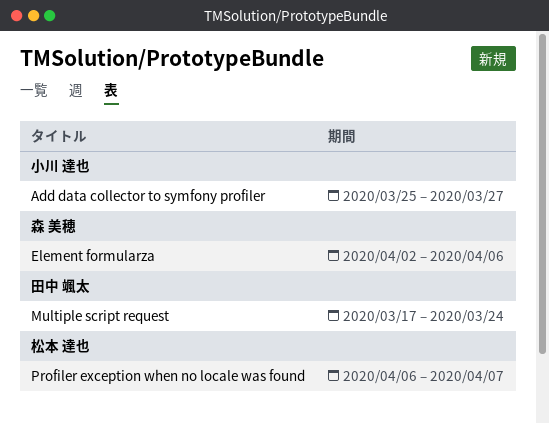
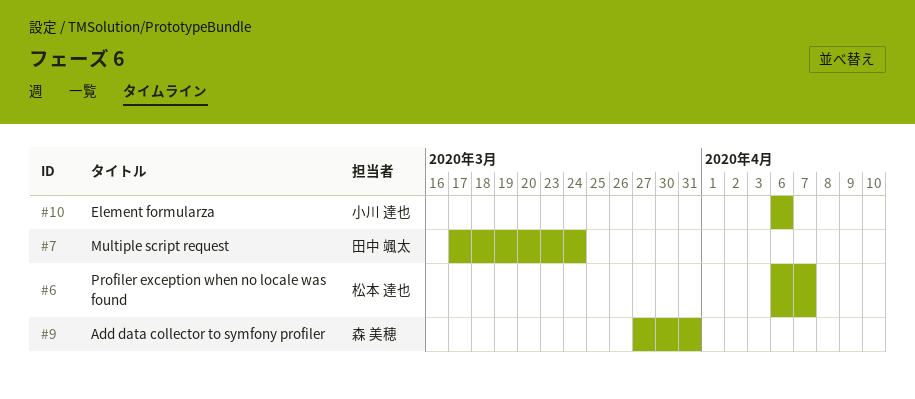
Add data collector to symfony profiler, owner: 小川 達也 -> 森 美穂
Add data collector to symfony profiler, start: Mar 25 -> Mar 27
Add data collector to symfony profiler, due: Mar 27 -> Mar 31
Element formularza, owner: 森 美穂 -> 小川 達也
Element formularza, start: Apr 2 -> Apr 6

